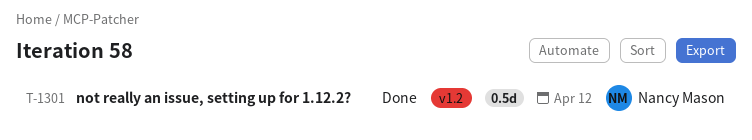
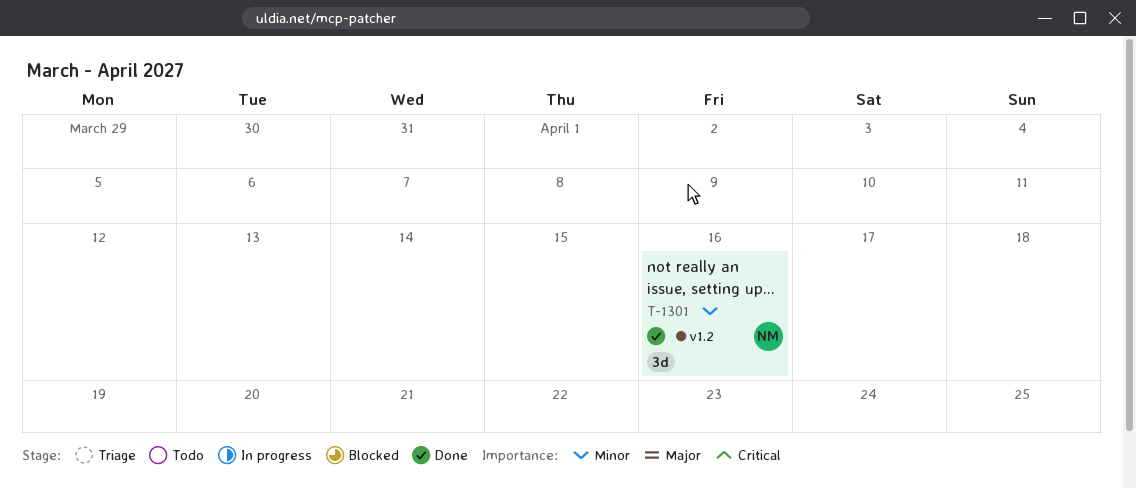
T-1301, estimate: 0.5d -> 3d
T-1301, due: Apr 12 -> Apr 16

